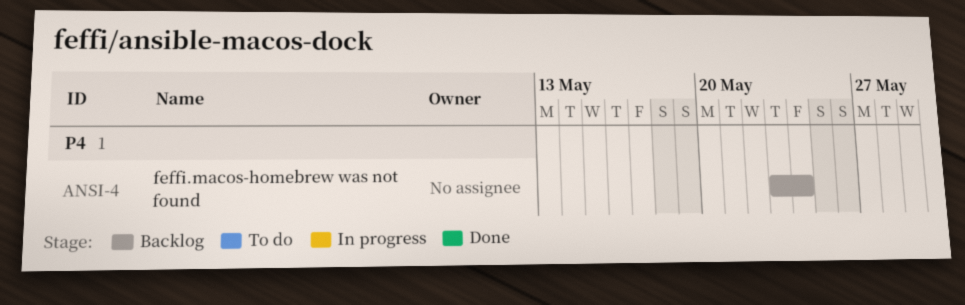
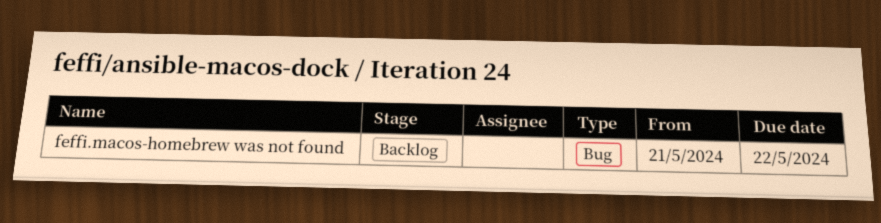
feffi.macos-homebrew was not found, start: May 23 -> May 21
feffi.macos-homebrew was not found, due: May 24 -> May 22

